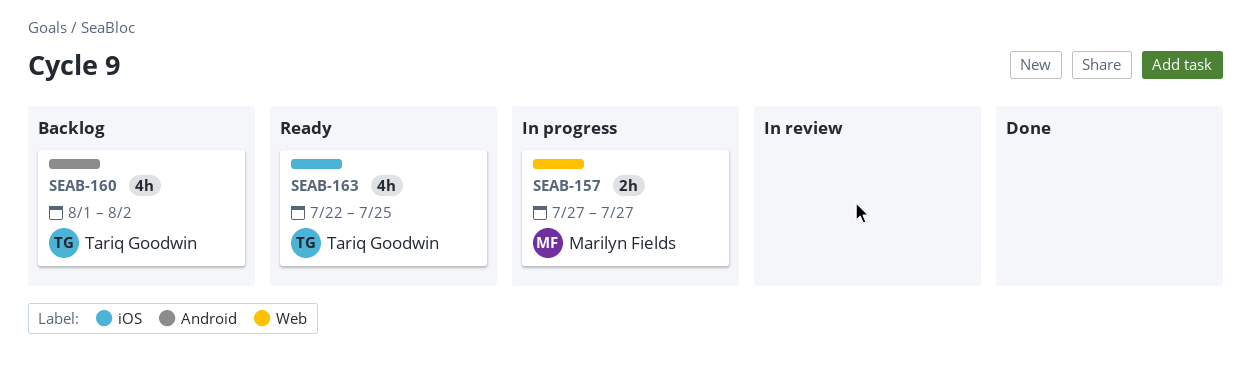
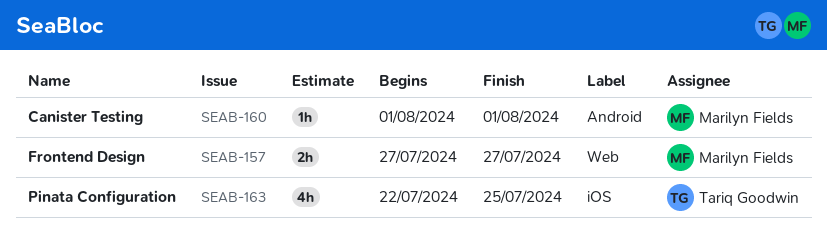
SEAB-160, owner: Tariq Goodwin -> Marilyn Fields
SEAB-160, estimate: 4h -> 1h
SEAB-160, due: Aug 2 -> Aug 1

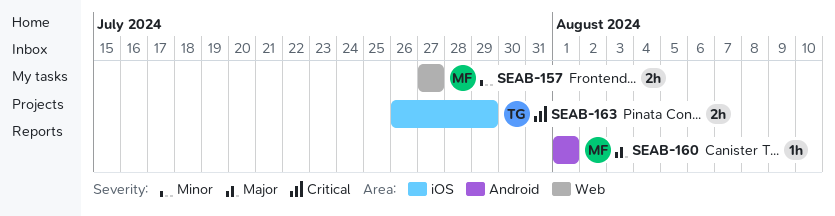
SEAB-163, estimate: 4h -> 2h
SEAB-163, start: Jul 22 -> Jul 26
SEAB-163, due: Jul 25 -> Jul 29

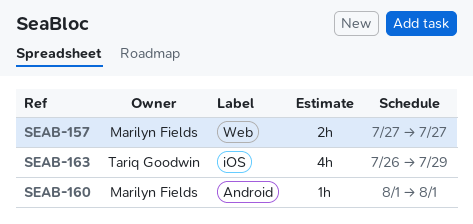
SEAB-163, estimate: 2h -> 4h

